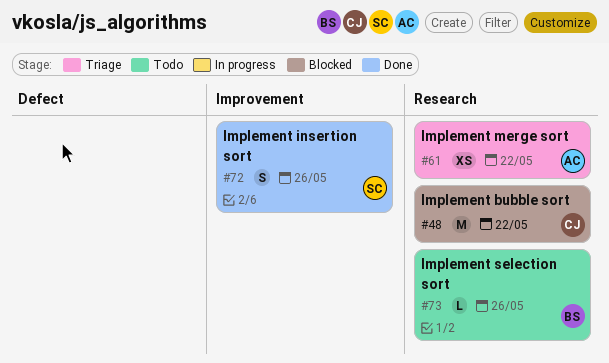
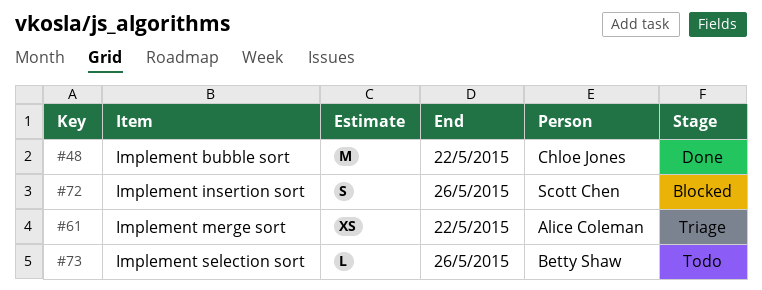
#48, status: Blocked -> Done
#72, status: Done -> Blocked

